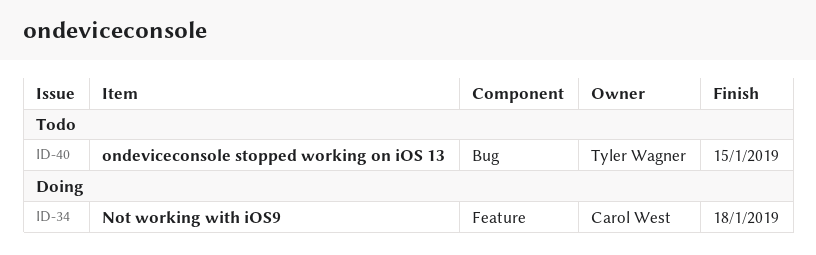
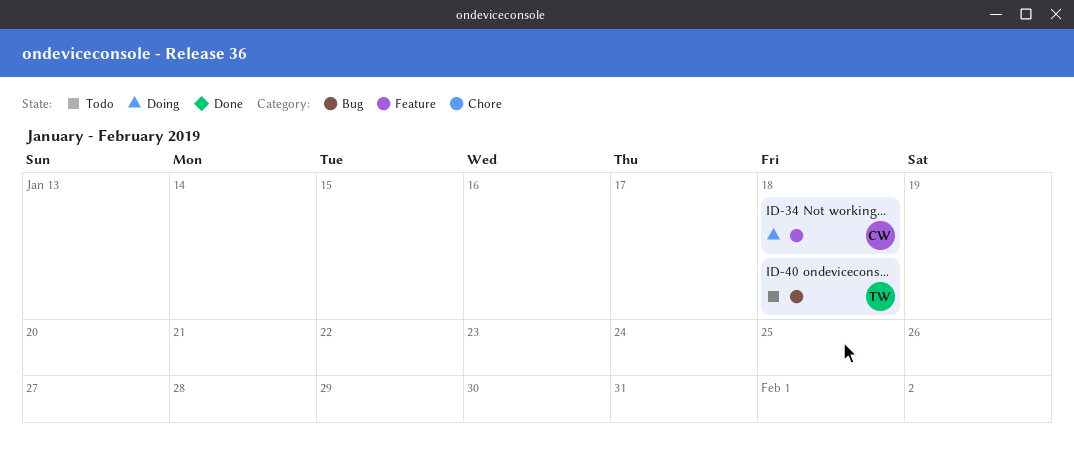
ID-40, due: Jan 15 -> Jan 18

